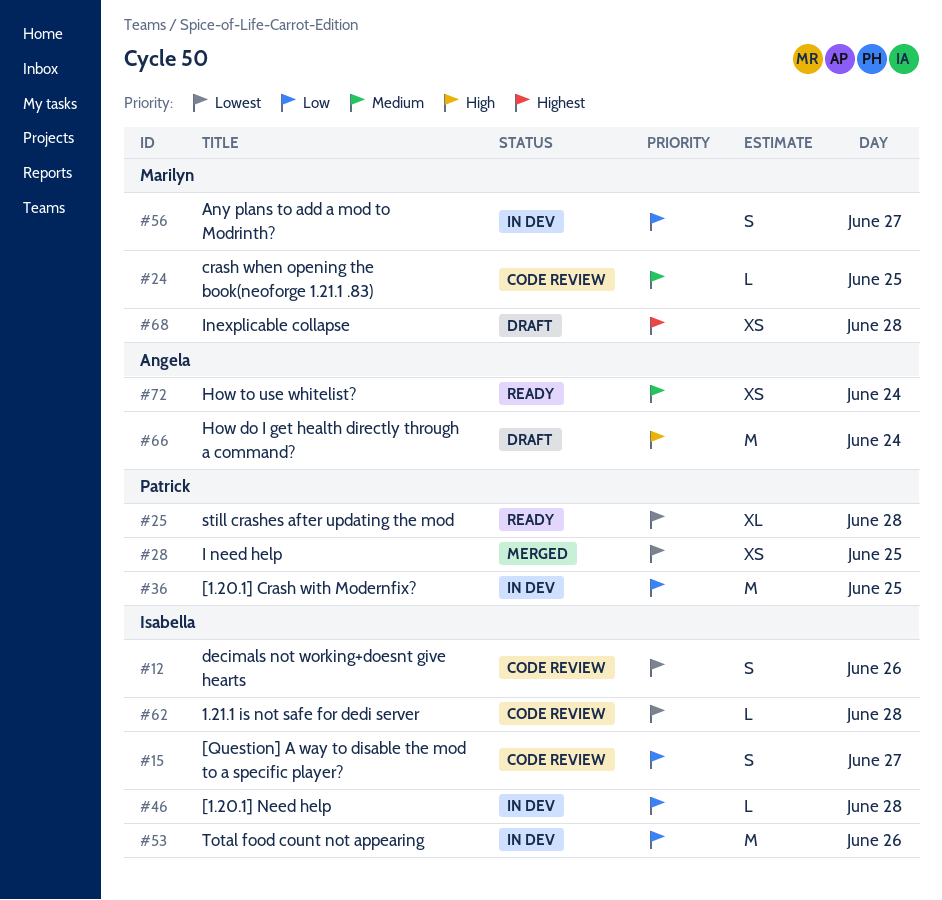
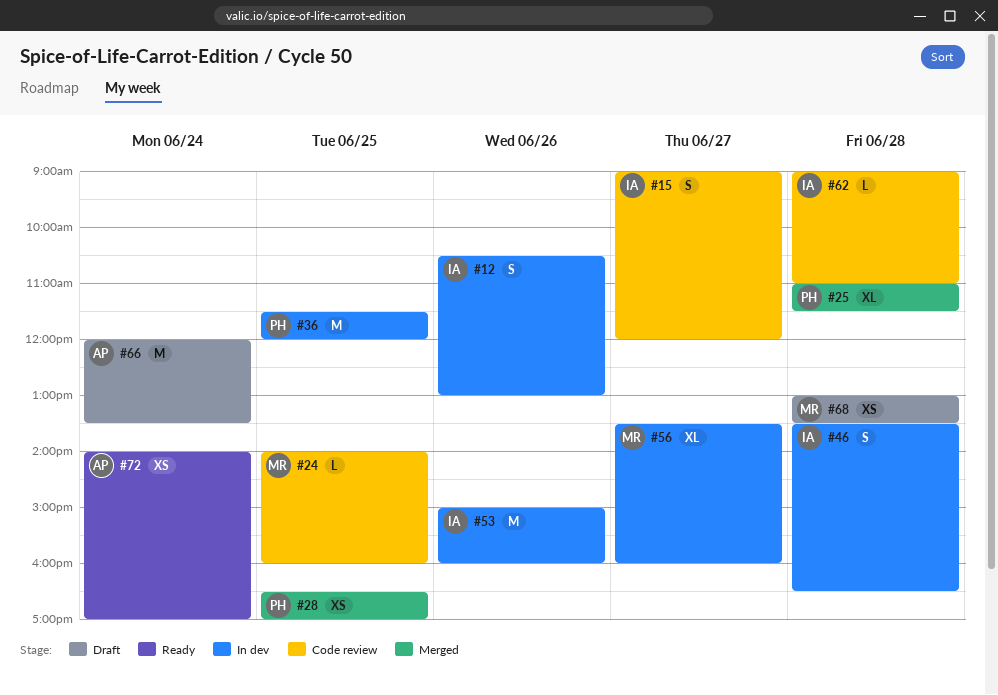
#12, status: Code review -> In dev
#25, status: Ready -> Merged
#46, estimate: L -> S
#56, estimate: S -> XL

